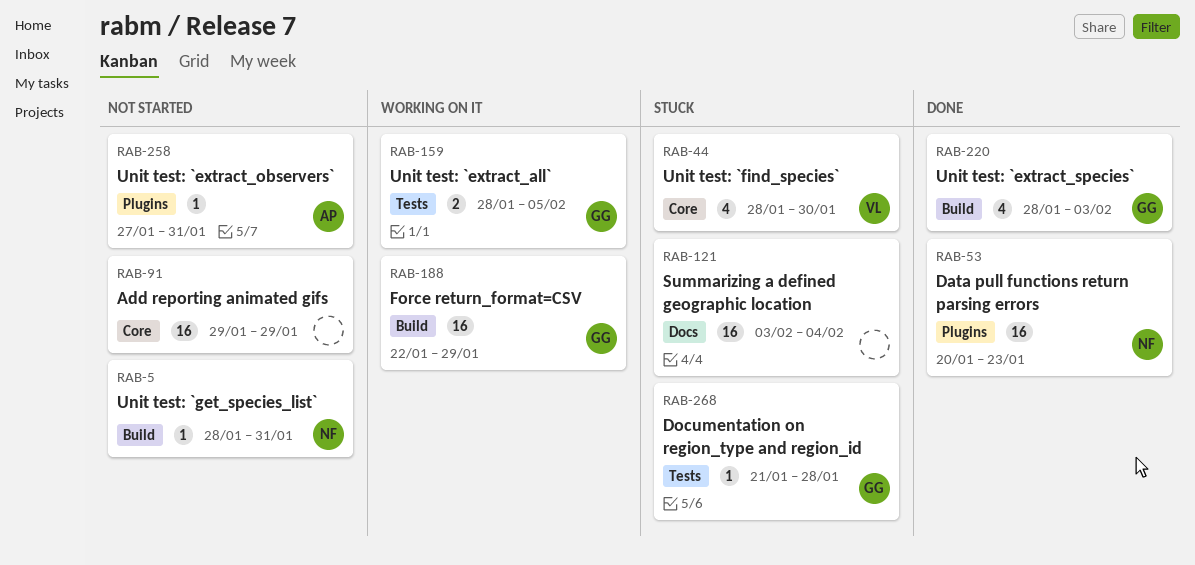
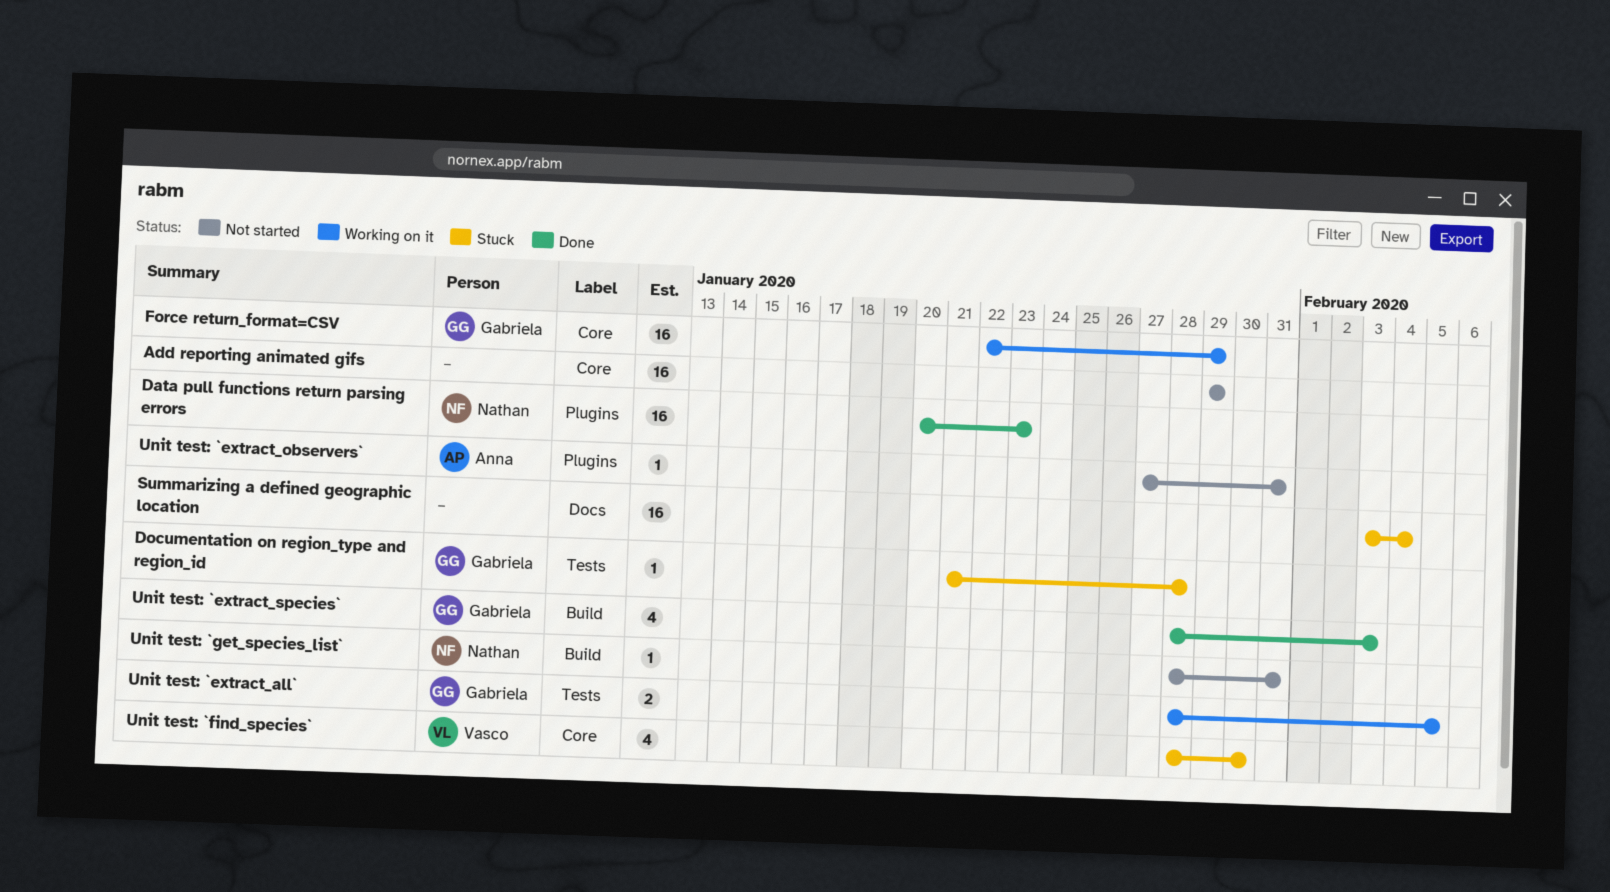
Force return_format=CSV, label: Build -> Core

